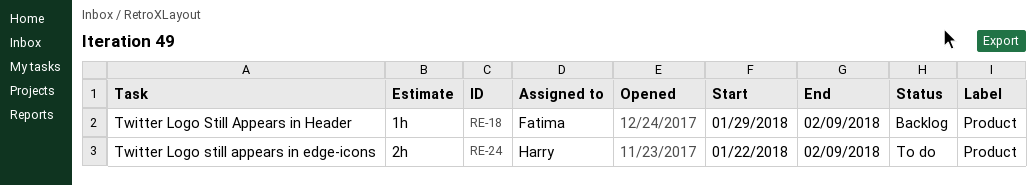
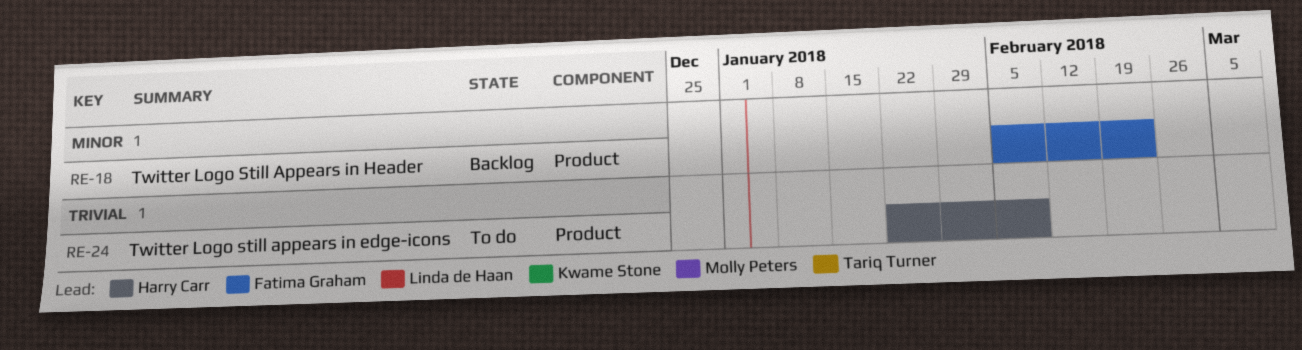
RE-18, start: Jan 29 -> Feb 5
RE-18, due: Feb 9 -> Feb 23

